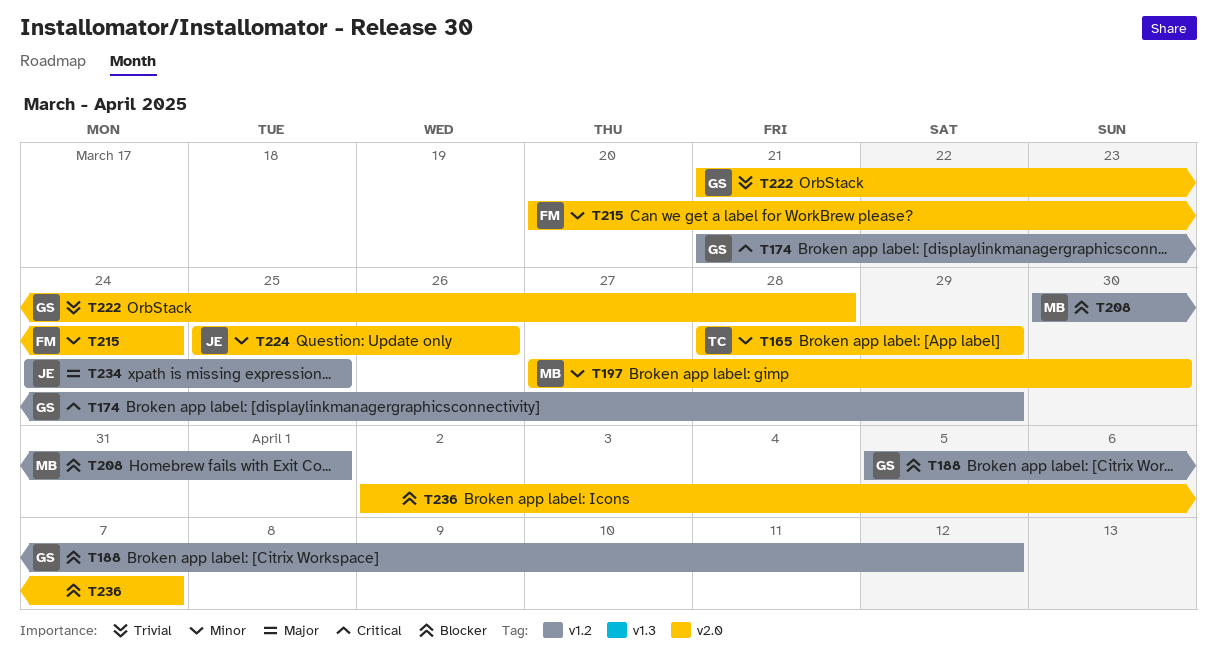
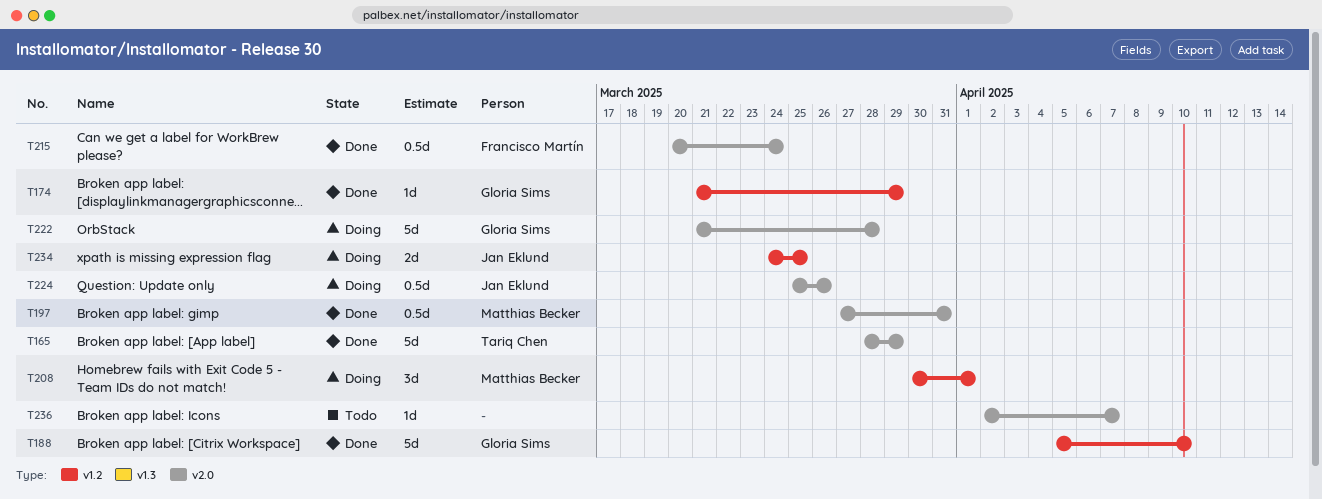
T188, due: Apr 12 -> Apr 10
T197, due: Mar 30 -> Mar 31

